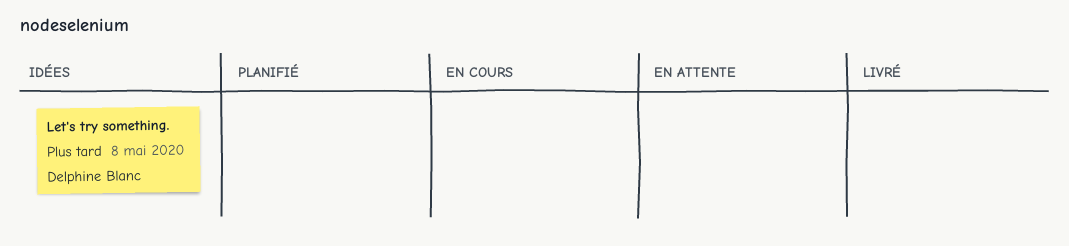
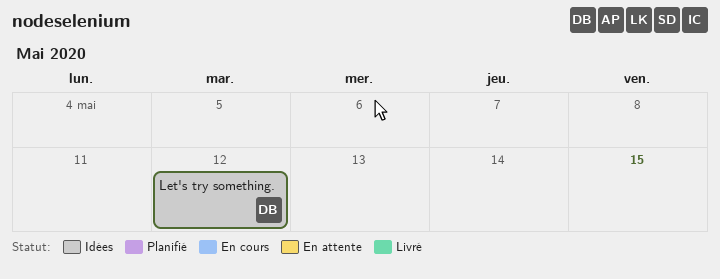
Let's try something., due: May 8 -> May 12

